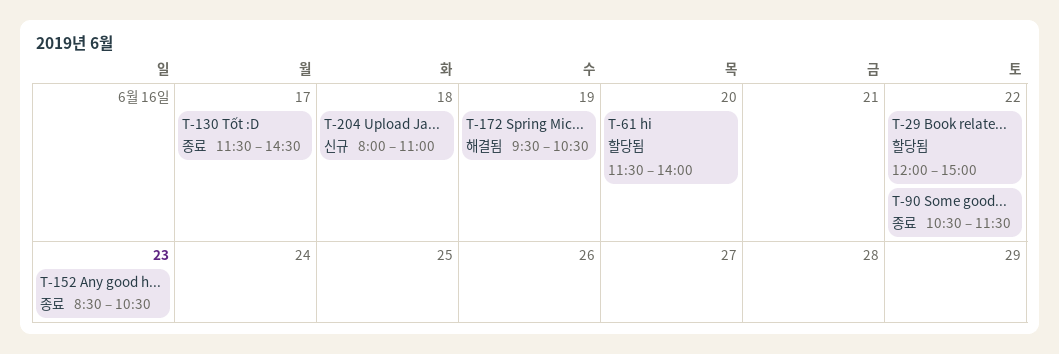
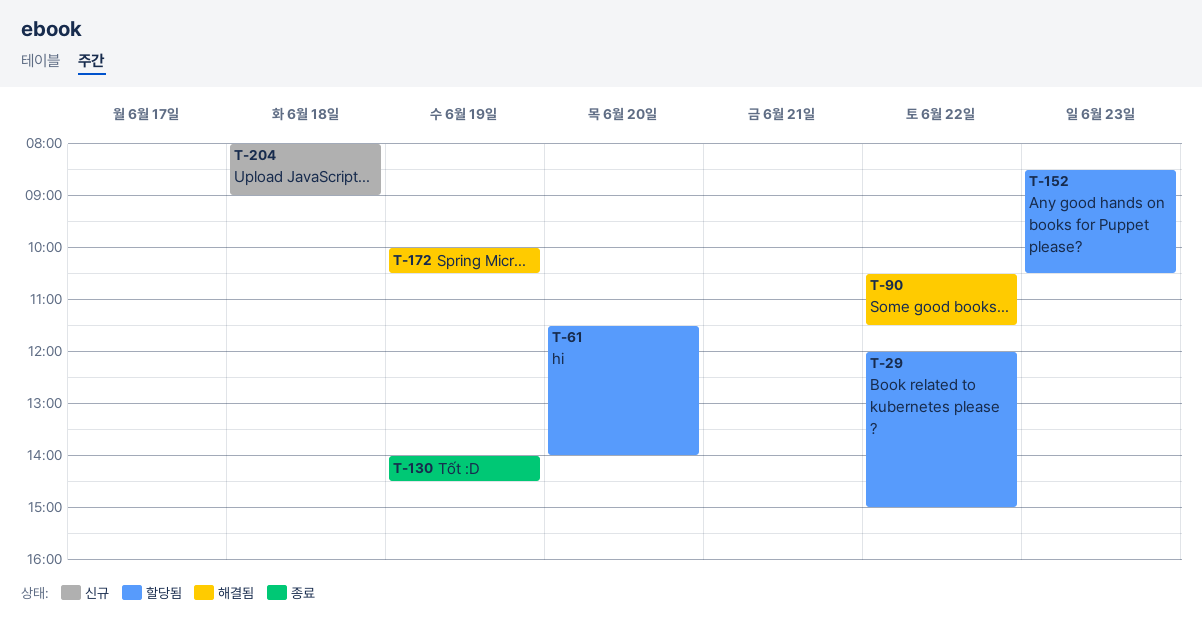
T-90, status: 종료 -> 해결됨
T-130, day: Jun 17 -> Jun 19
T-130, begins: 11:30 -> 14:00
T-152, status: 종료 -> 할당됨
T-172, begins: 09:30 -> 10:00
T-204, ends: 11:00 -> 09:00

